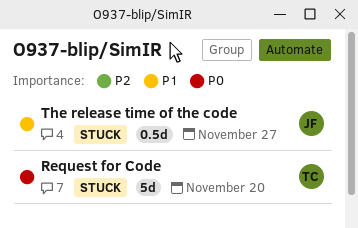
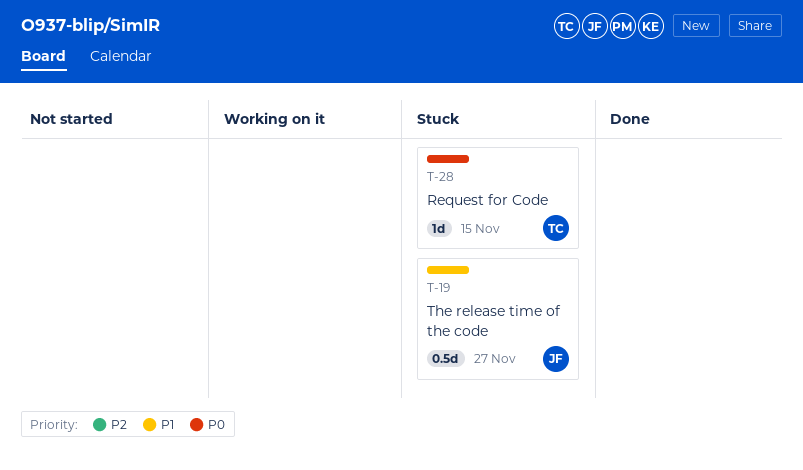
Request for Code, estimate: 5d -> 1d
Request for Code, due: Nov 20 -> Nov 15

